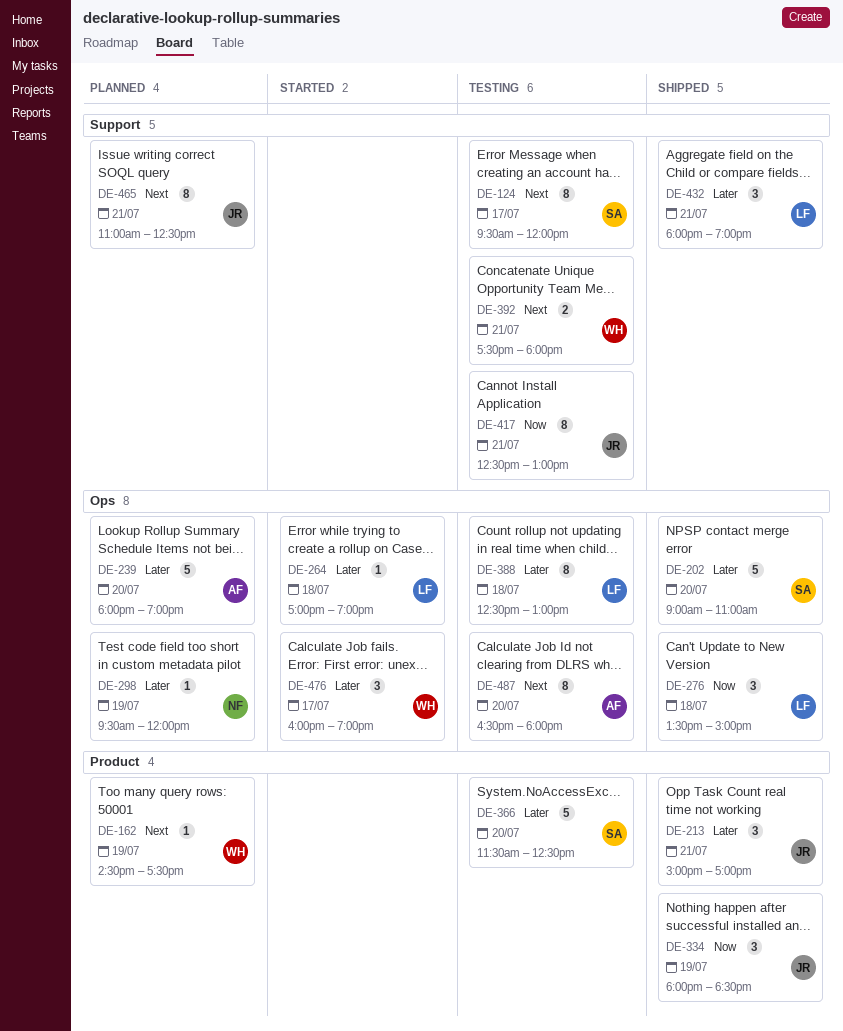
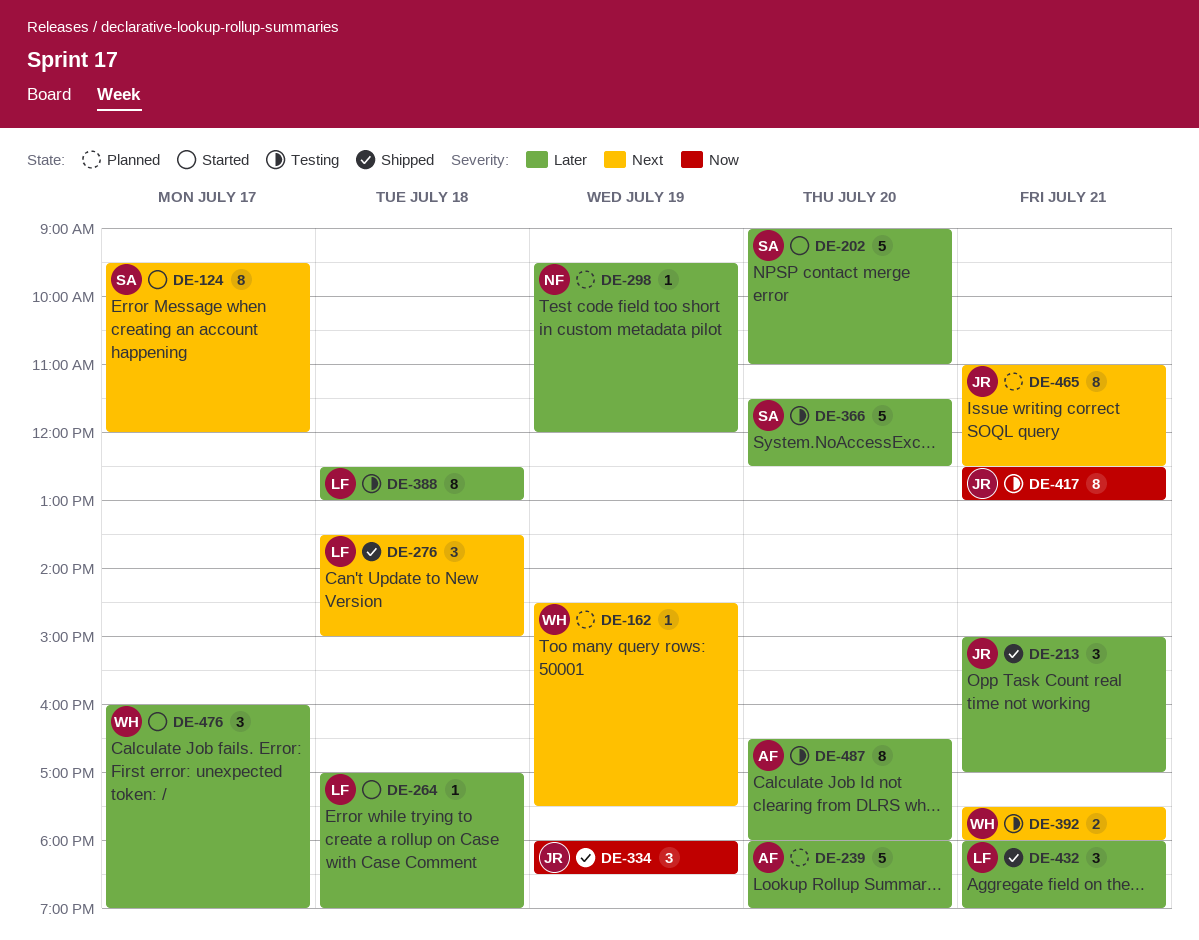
DE-124, status: Testing -> Started
DE-202, status: Shipped -> Started
DE-276, priority: Now -> Next
DE-487, priority: Next -> Later

